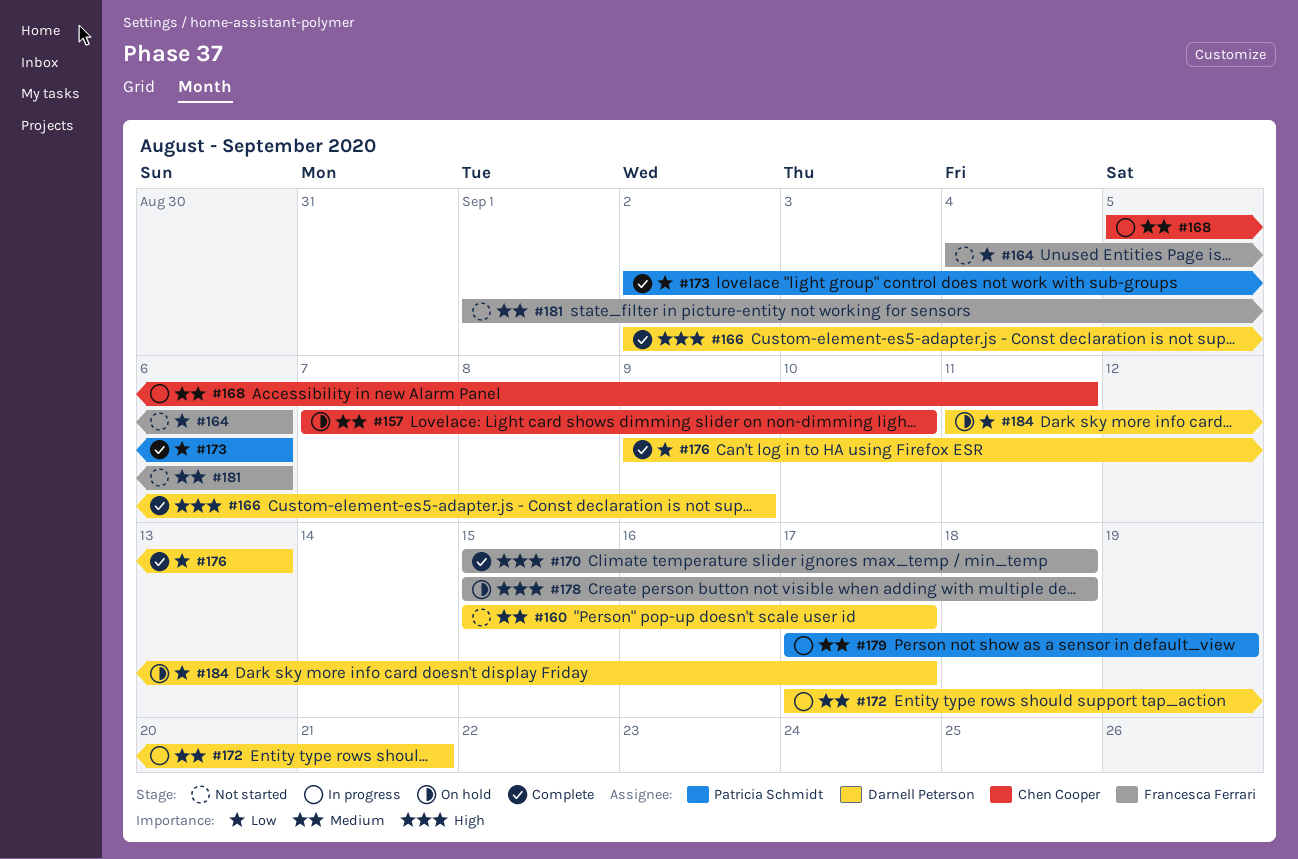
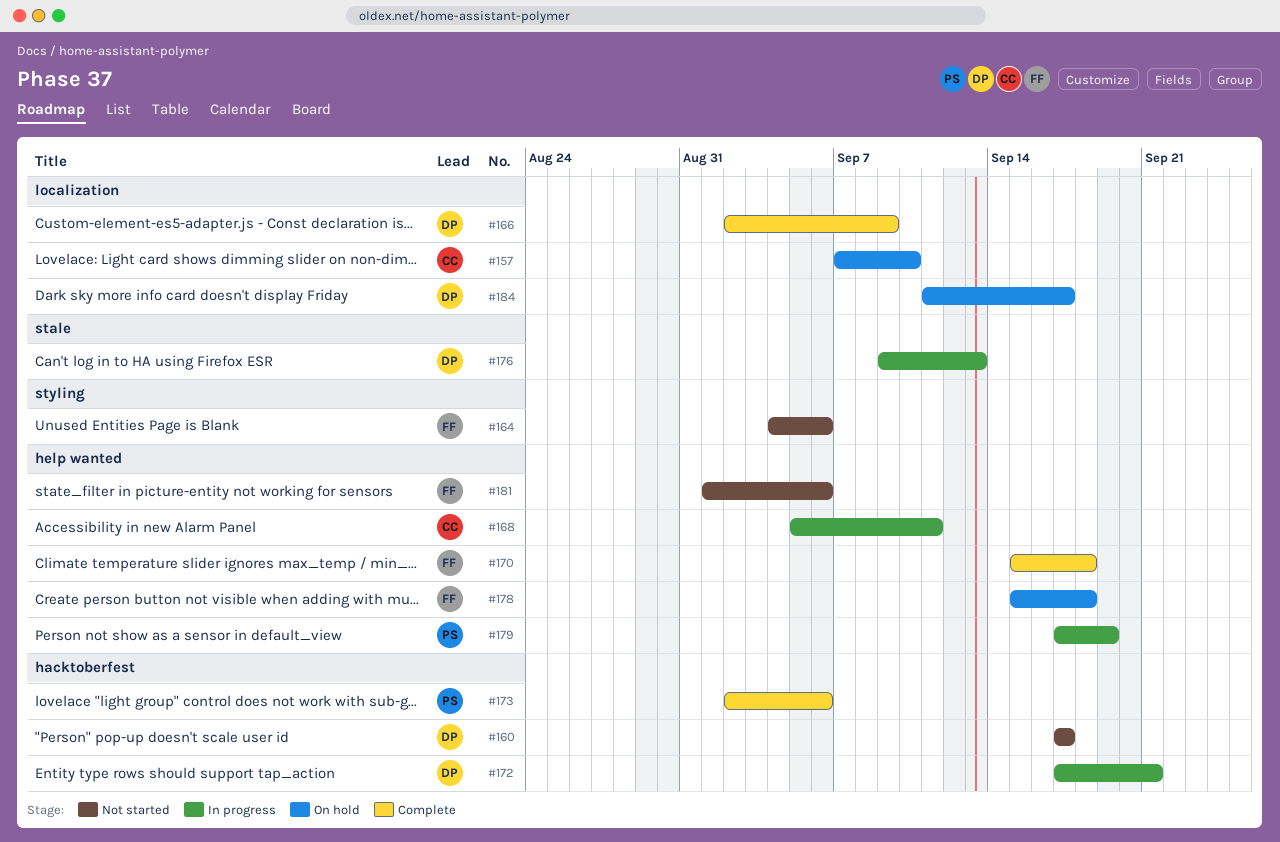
#160, start: Sep 15 -> Sep 17
#176, status: Complete -> In progress

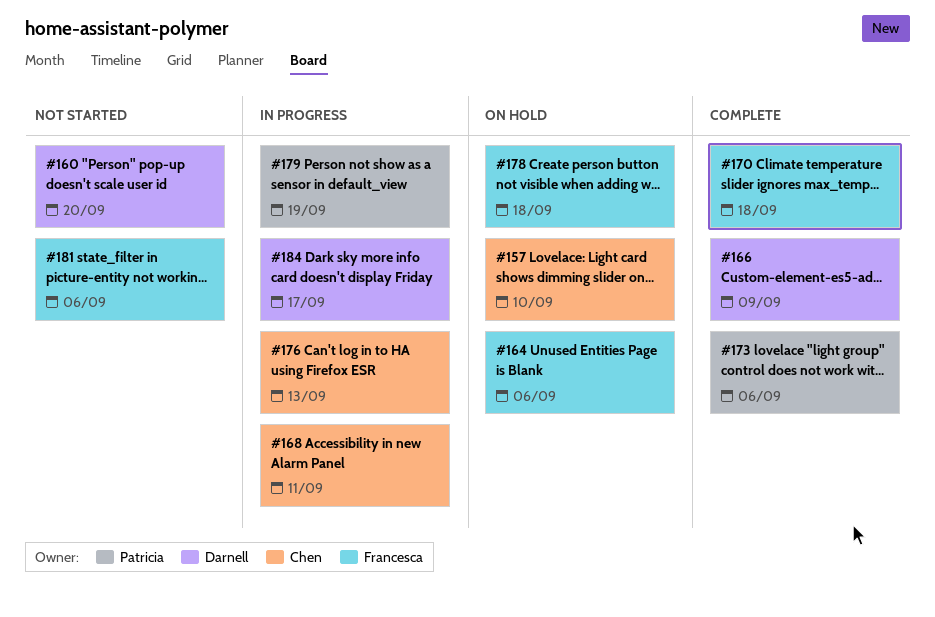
#160, due: Sep 17 -> Sep 20
#164, status: Not started -> On hold
#172: present -> none
#176, owner: Darnell -> Chen
#184, status: On hold -> In progress

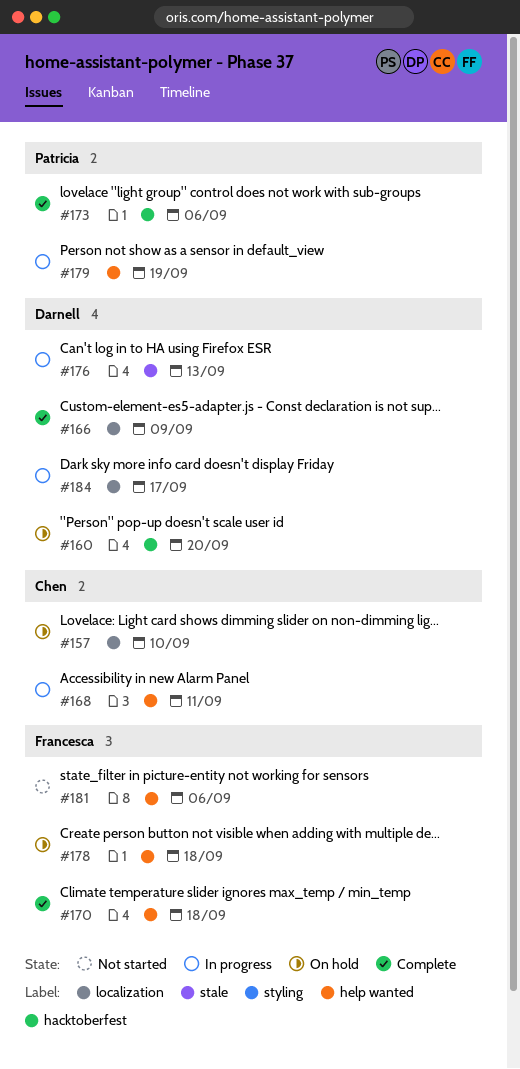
#160, status: Not started -> On hold
#164: present -> none
#176, owner: Chen -> Darnell

